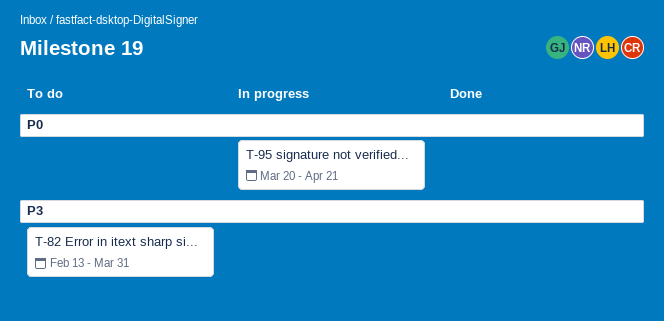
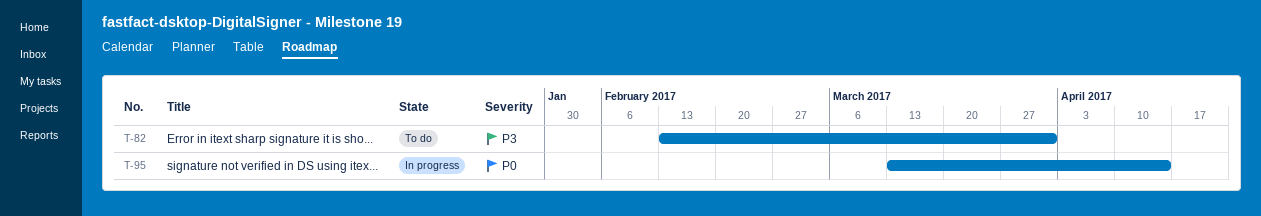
T-95, start: Mar 20 -> Mar 13
T-95, due: Apr 21 -> Apr 14

